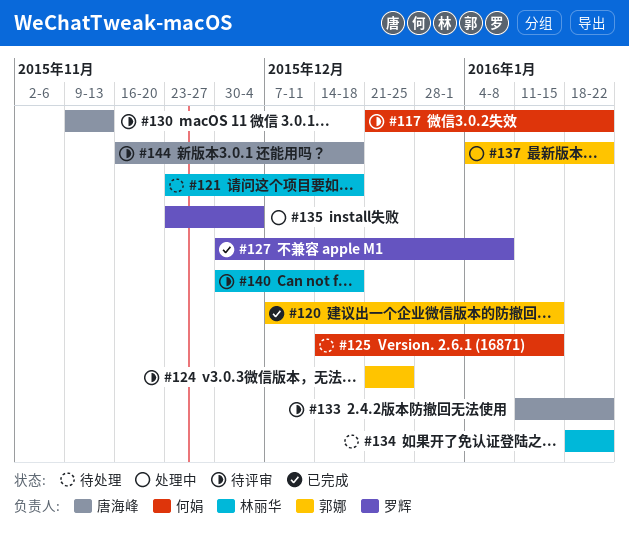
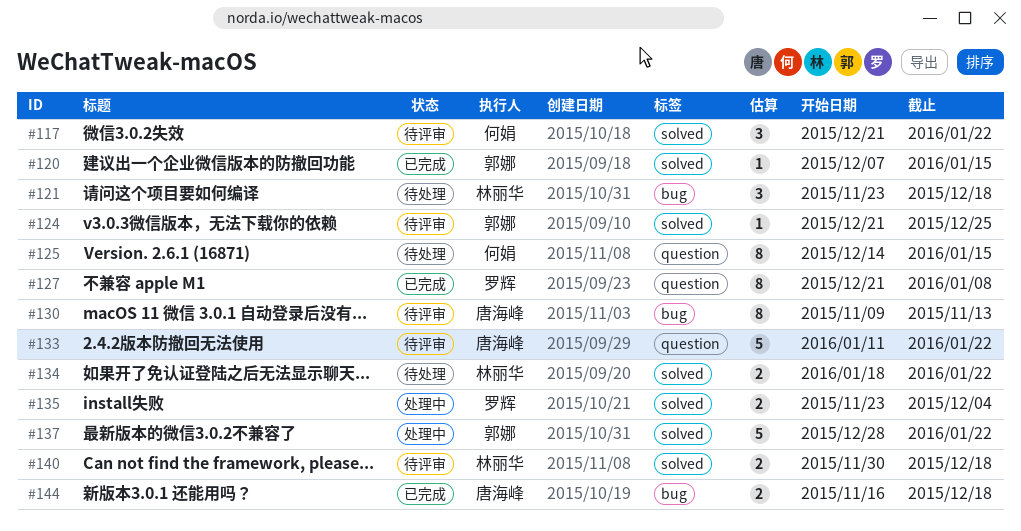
#127, start: Nov 30 -> Dec 21
#137, start: Jan 4 -> Dec 28
#144, status: 待评审 -> 已完成

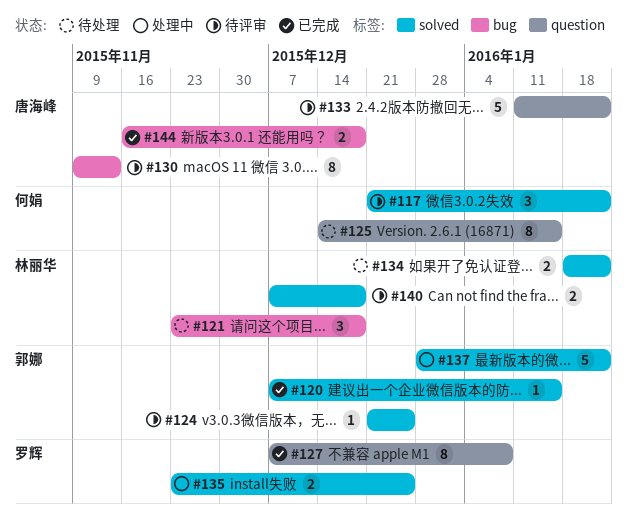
#127, start: Dec 21 -> Dec 7
#135, due: Dec 4 -> Dec 25
#140, start: Nov 30 -> Dec 7

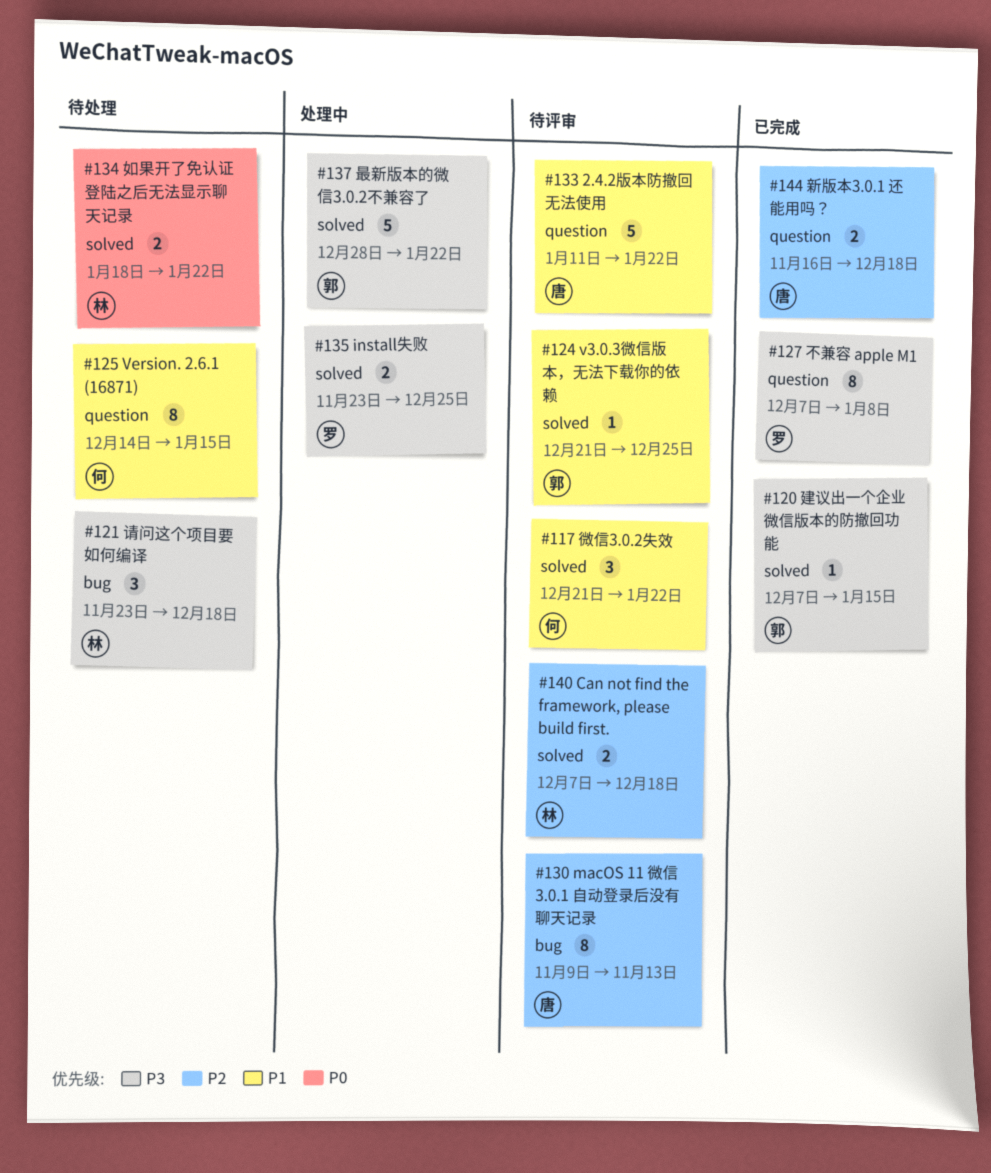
#144, label: bug -> question

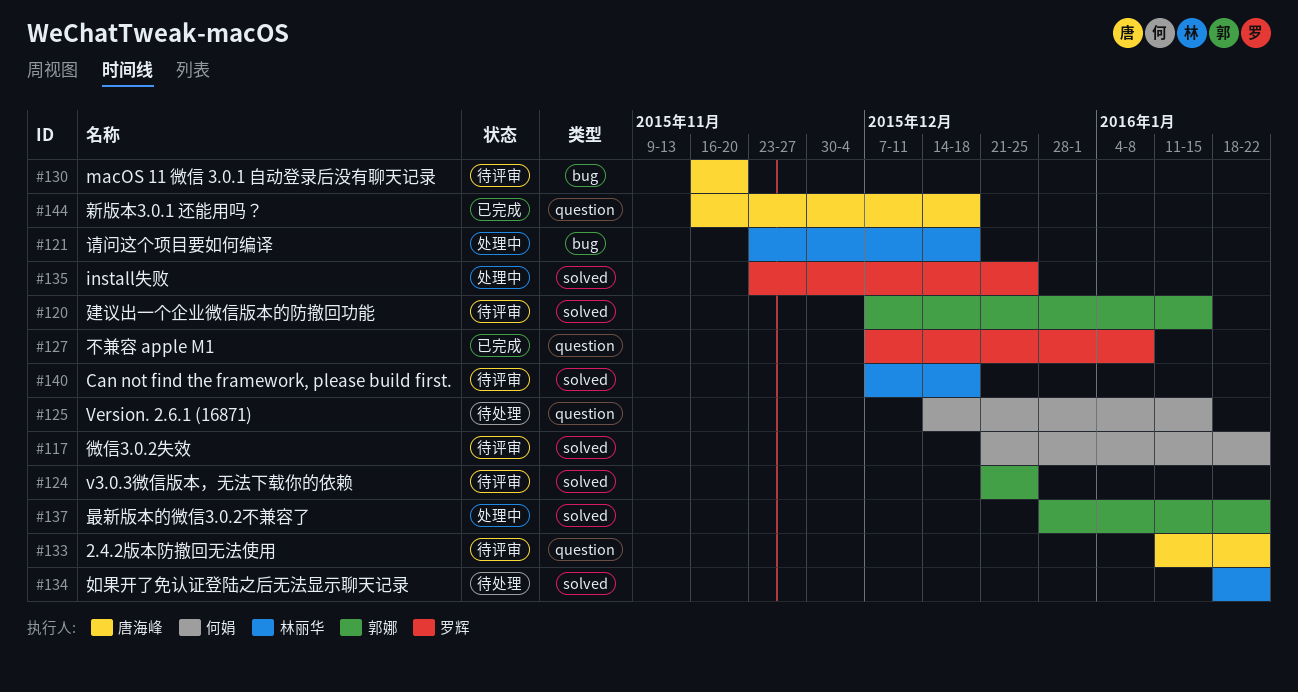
#120, status: 已完成 -> 待评审
#121, status: 待处理 -> 处理中
#130, start: Nov 9 -> Nov 16
#130, due: Nov 13 -> Nov 20

